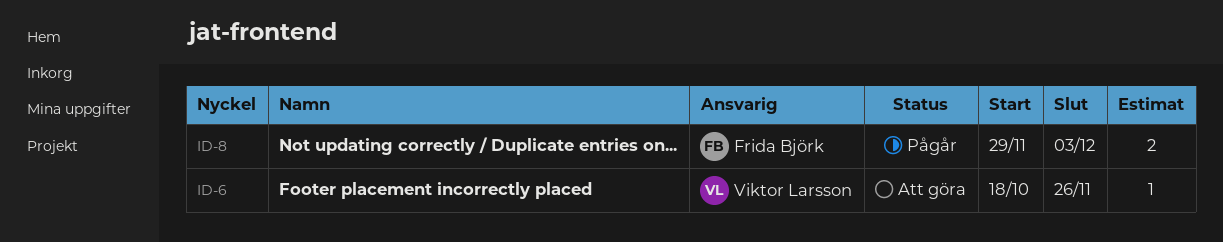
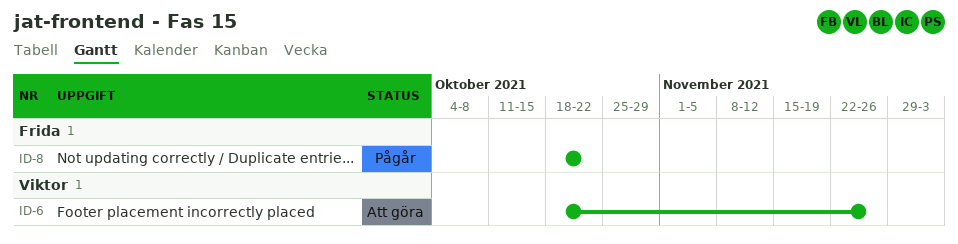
ID-8, start: Nov 29 -> Oct 18
ID-8, due: Dec 3 -> Oct 22

